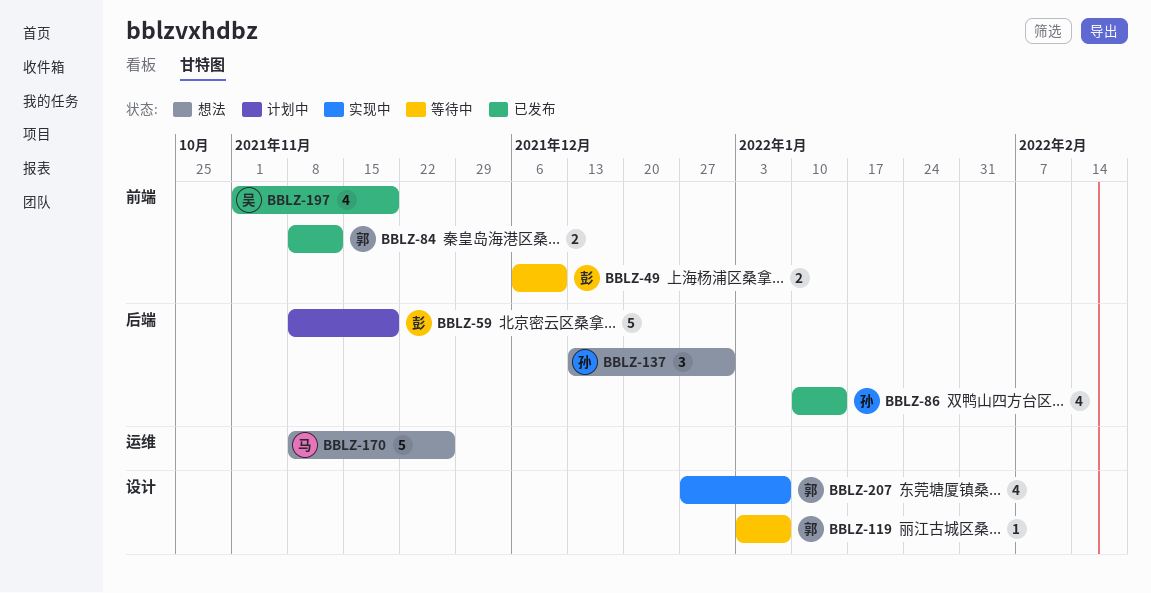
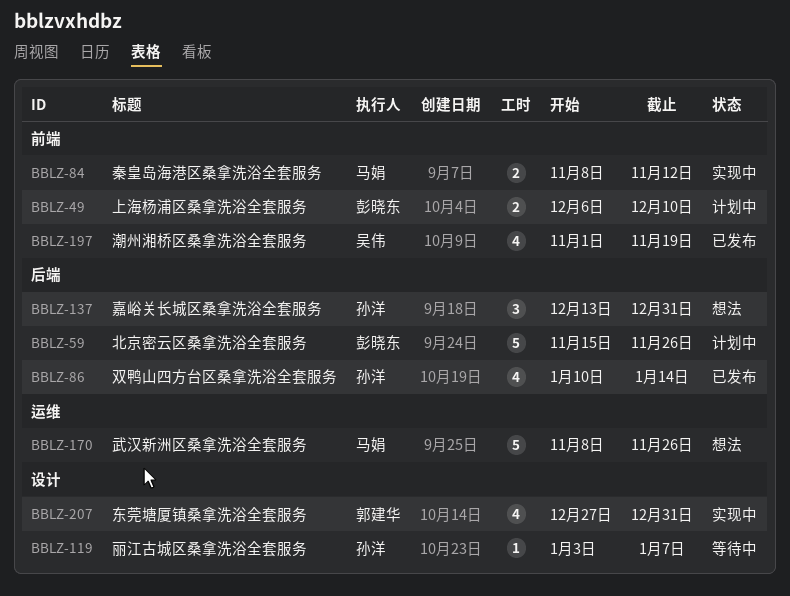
BBLZ-49, status: 等待中 -> 计划中
BBLZ-59, start: Nov 8 -> Nov 15
BBLZ-59, due: Nov 19 -> Nov 26
BBLZ-84, status: 已发布 -> 实现中
BBLZ-84, owner: 郭建华 -> 马娟
BBLZ-119, owner: 郭建华 -> 孙洋
BBLZ-207, due: Jan 7 -> Dec 31

